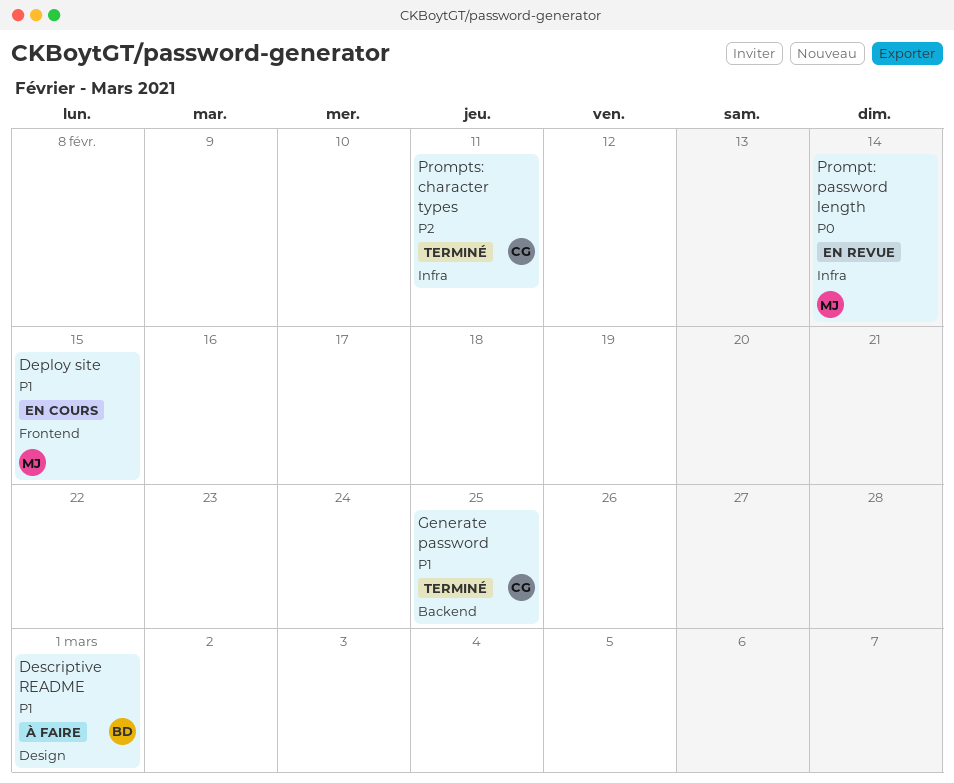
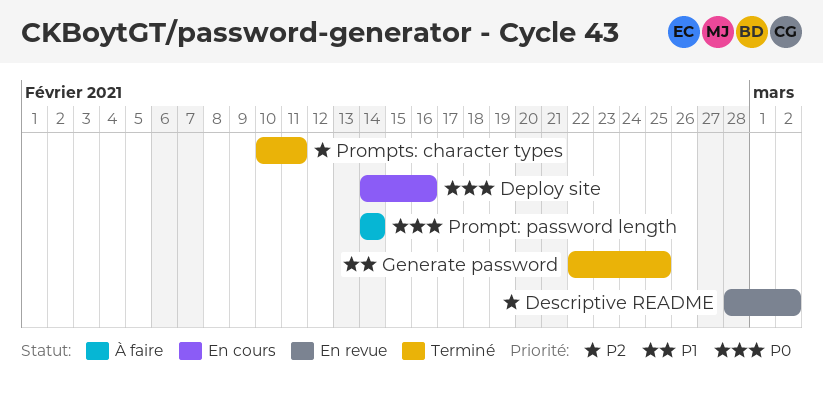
Deploy site, priority: P1 -> P0
Deploy site, due: Feb 15 -> Feb 16
Descriptive README, status: À faire -> En revue
Descriptive README, priority: P1 -> P2
Descriptive README, due: Mar 1 -> Mar 2
Prompt: password length, status: En revue -> À faire

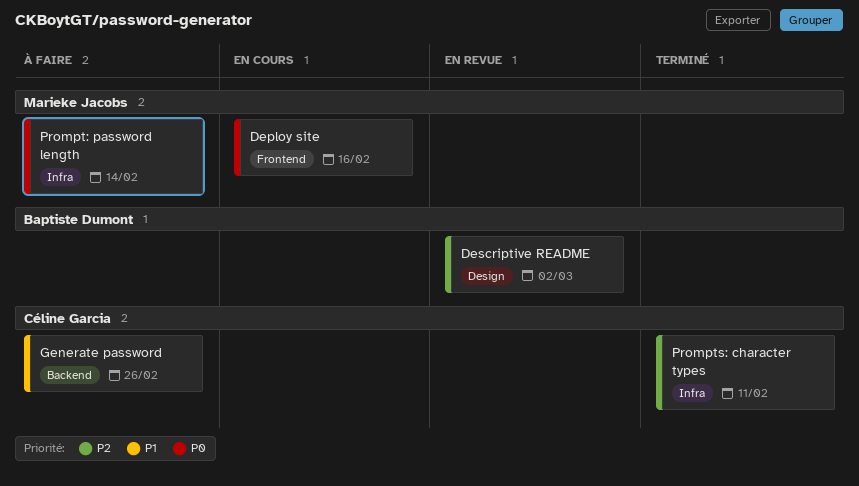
Generate password, status: Terminé -> À faire
Generate password, due: Feb 25 -> Feb 26

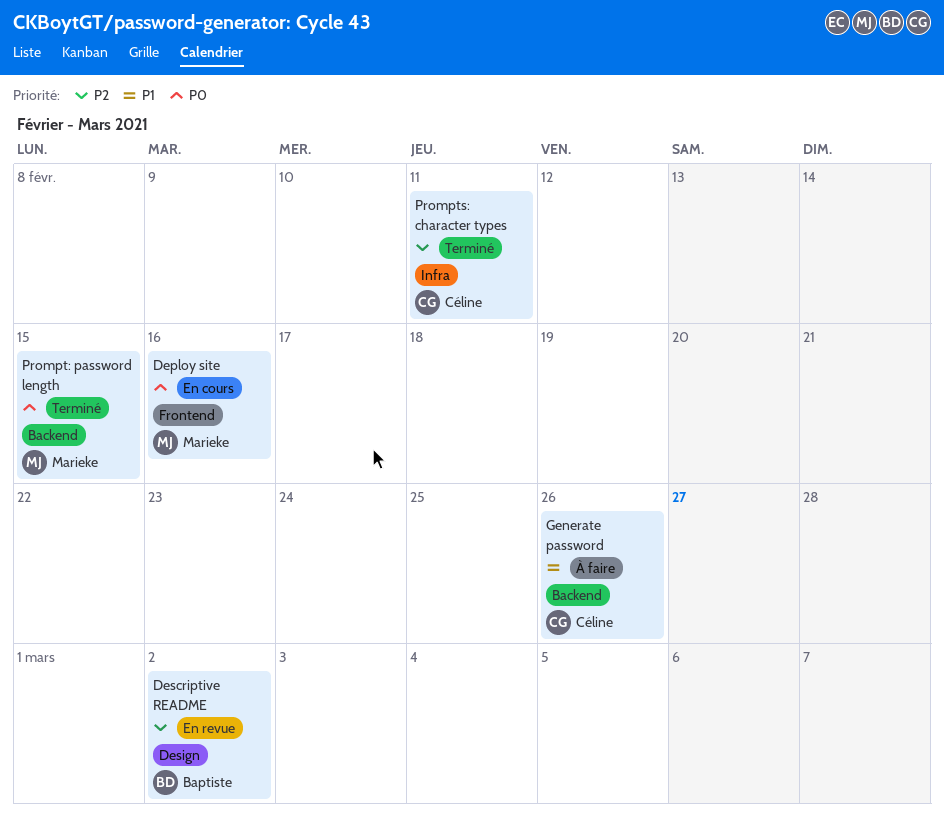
Prompt: password length, status: À faire -> Terminé
Prompt: password length, label: Infra -> Backend
Prompt: password length, due: Feb 14 -> Feb 15

